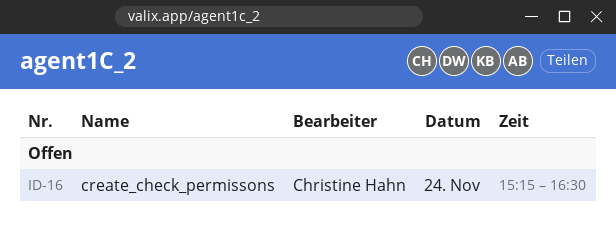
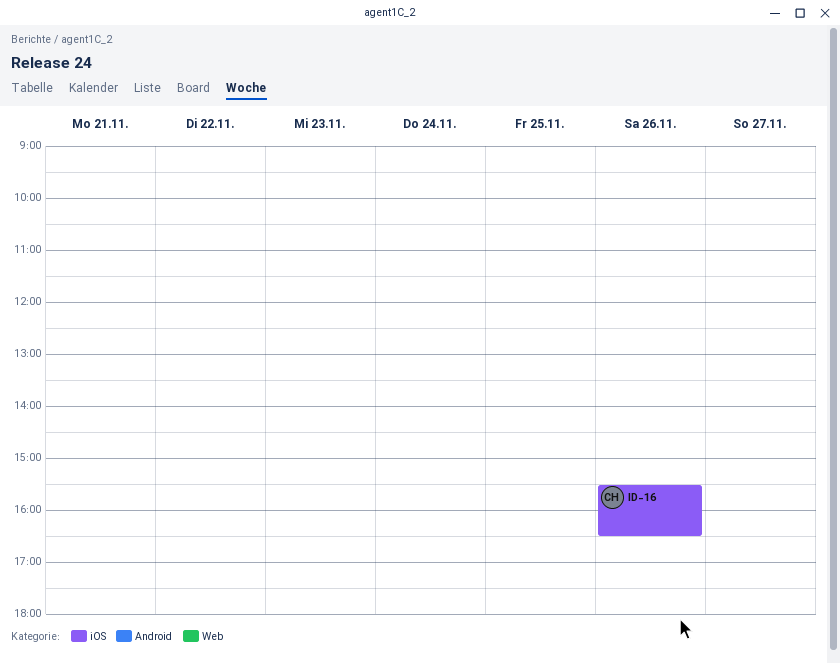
ID-16, day: Nov 24 -> Nov 26
ID-16, begins: 15:15 -> 15:30

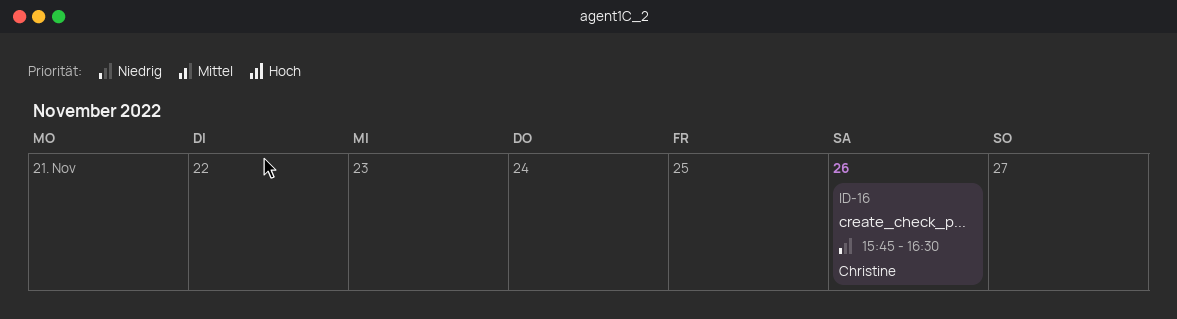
ID-16, begins: 15:30 -> 15:45

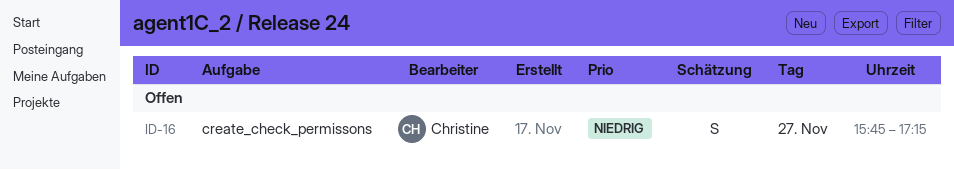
ID-16, day: Nov 26 -> Nov 27
ID-16, ends: 16:30 -> 17:15

